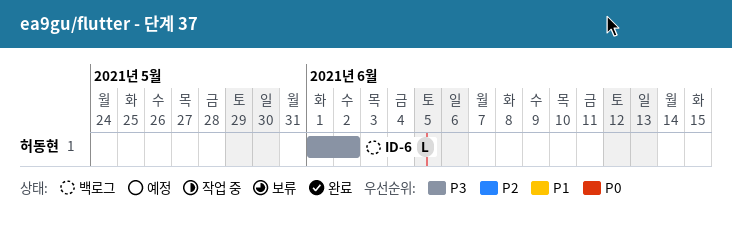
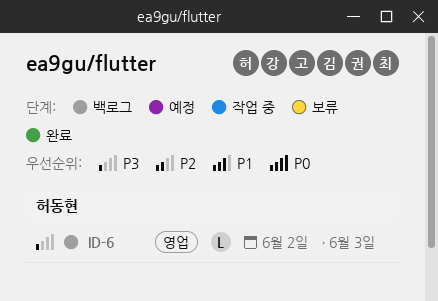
ID-6, start: Jun 1 -> Jun 2
ID-6, due: Jun 2 -> Jun 3

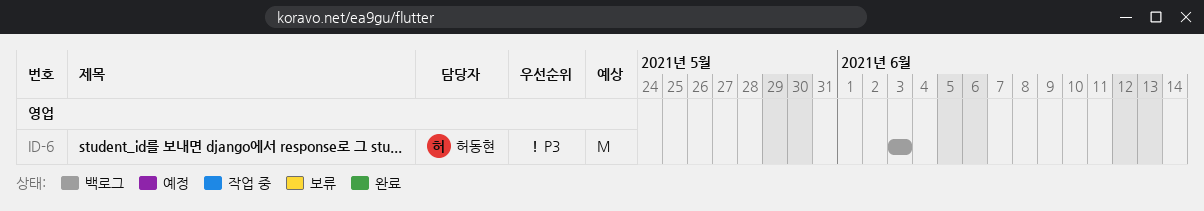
ID-6, estimate: L -> M
ID-6, start: Jun 2 -> Jun 3

